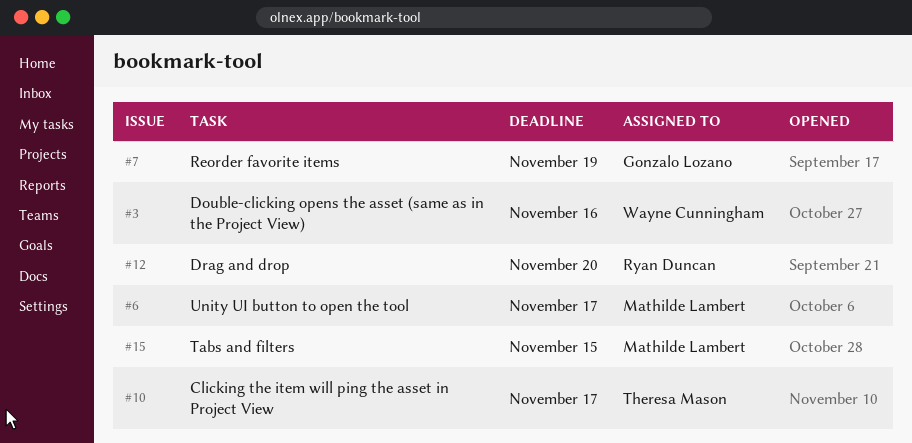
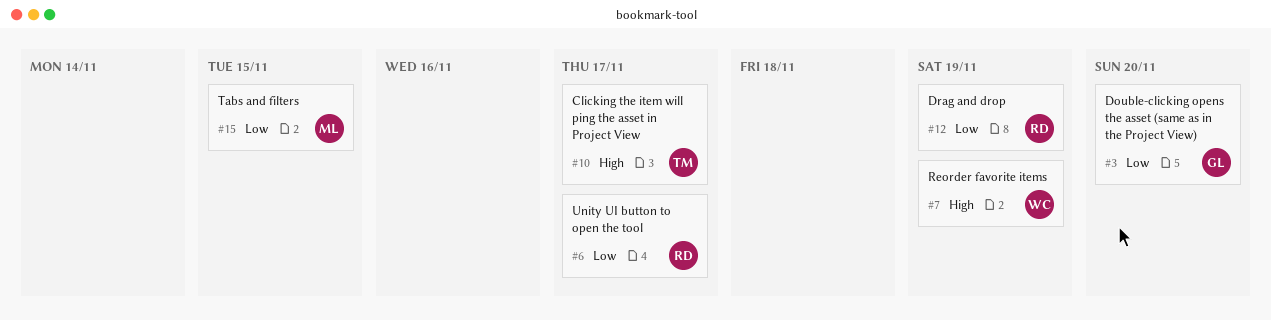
#3, owner: Wayne Cunningham -> Gonzalo Lozano
#3, due: Nov 16 -> Nov 20
#6, owner: Mathilde Lambert -> Ryan Duncan
#7, owner: Gonzalo Lozano -> Wayne Cunningham
#12, due: Nov 20 -> Nov 19

